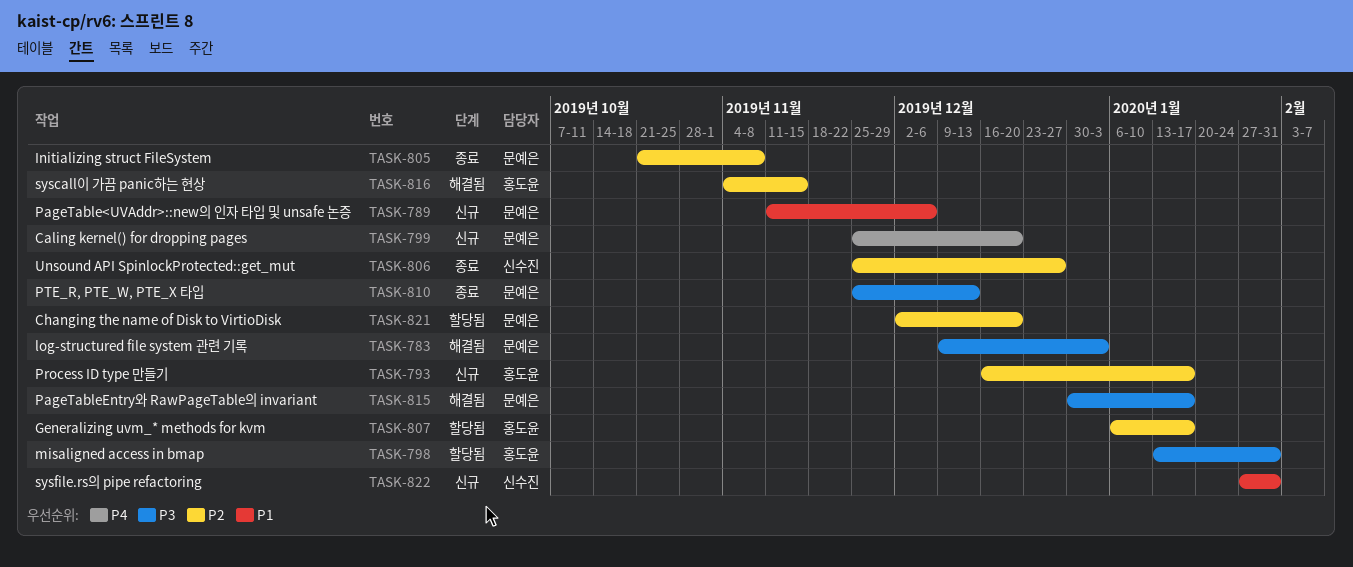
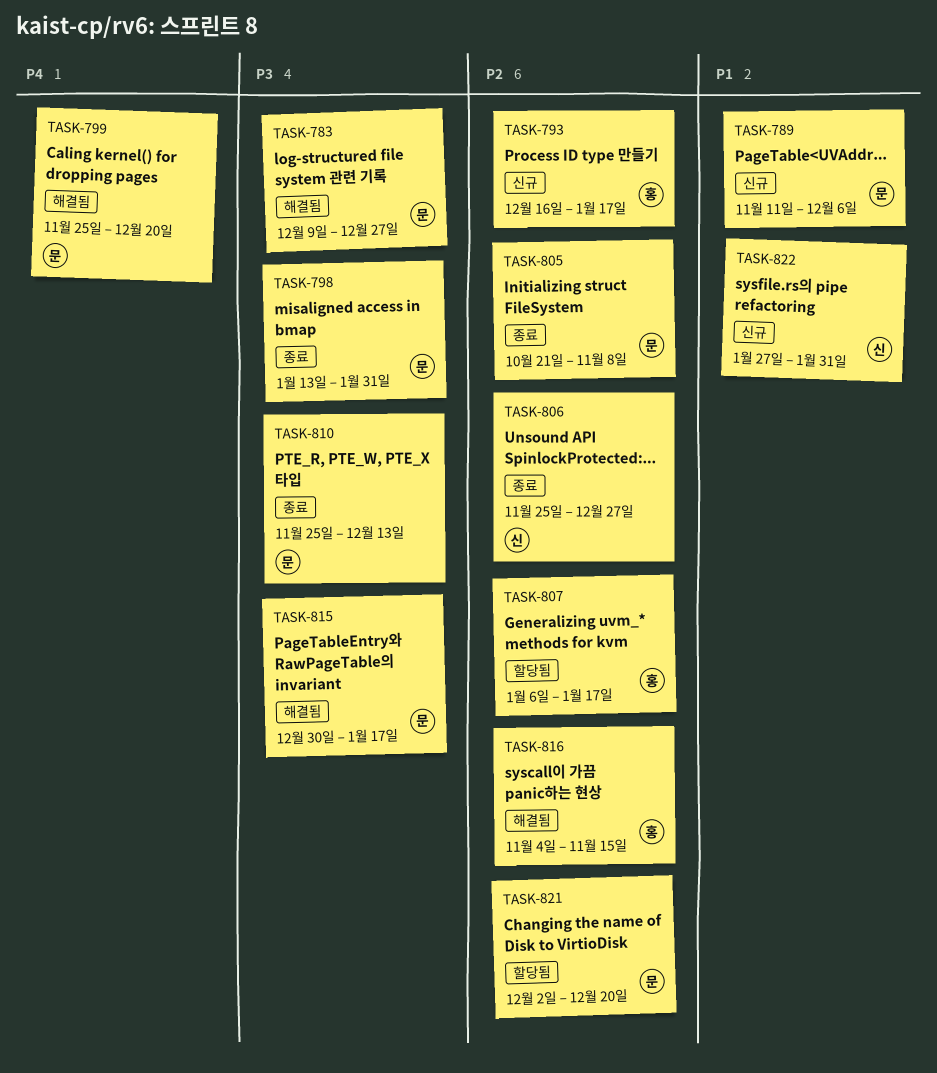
TASK-783, due: Jan 3 -> Dec 27
TASK-798, status: 할당됨 -> 종료
TASK-798, owner: 홍도윤 -> 문예은
TASK-799, status: 신규 -> 해결됨

